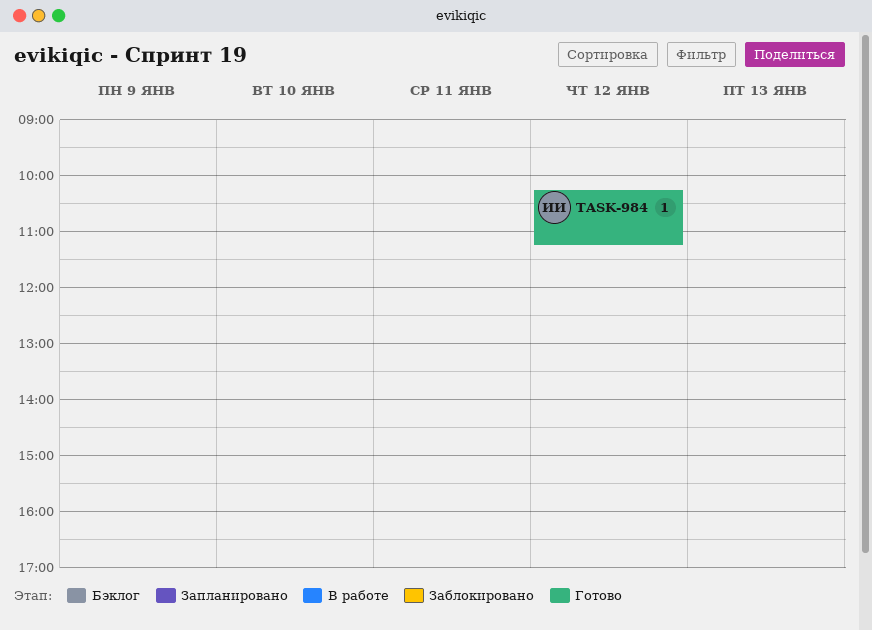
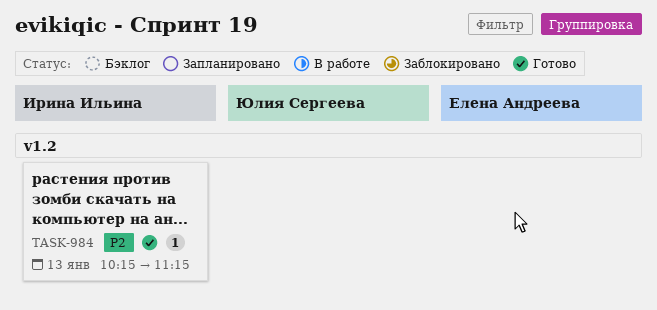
TASK-984, day: Jan 12 -> Jan 13

